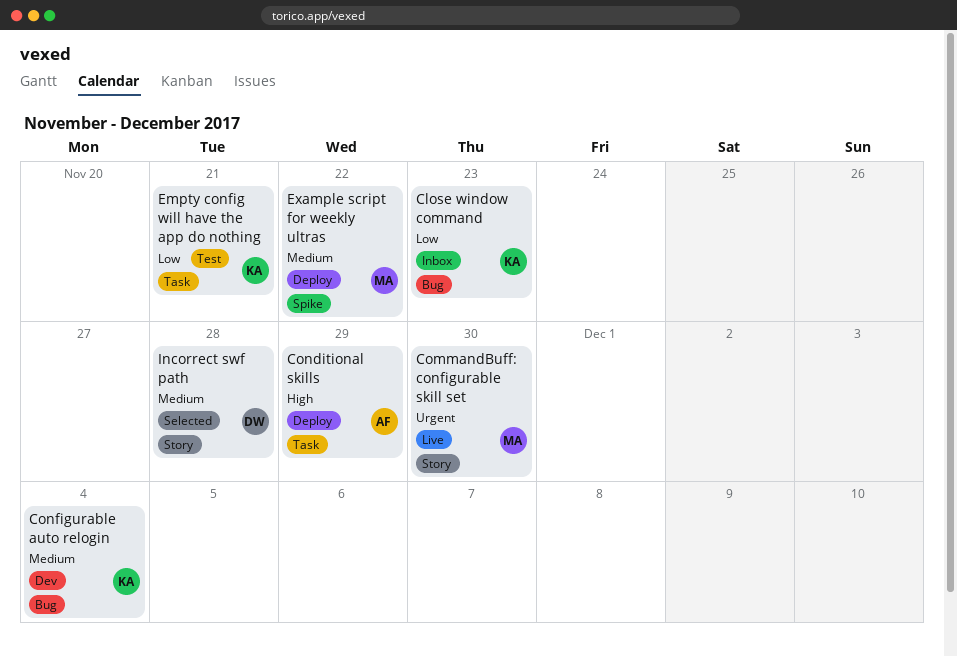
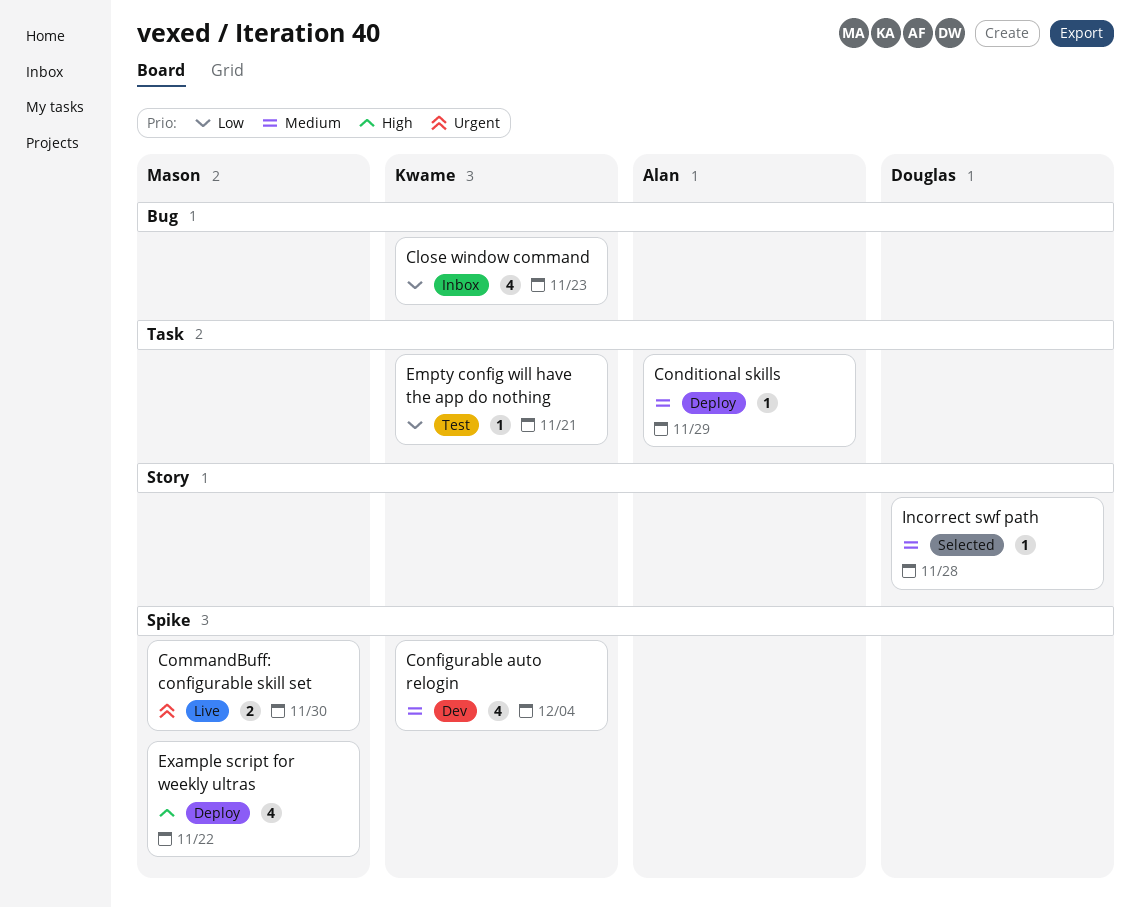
CommandBuff: configurable skill set, label: Story -> Spike
Conditional skills, priority: High -> Medium
Configurable auto relogin, label: Bug -> Spike
Example script for weekly ultras, priority: Medium -> High

